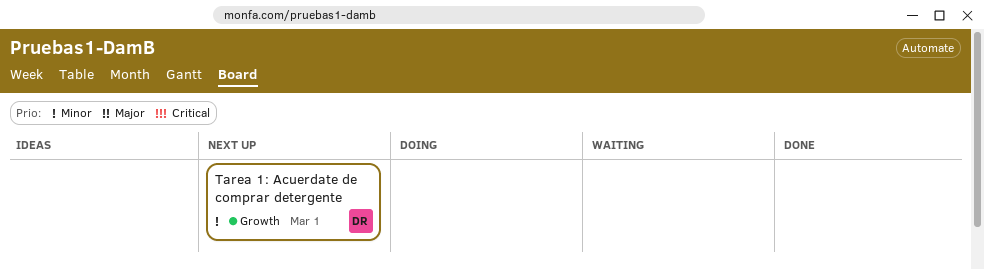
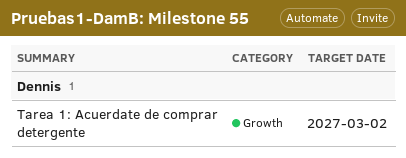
Tarea 1: Acuerdate de comprar detergente, due: Mar 1 -> Mar 2

